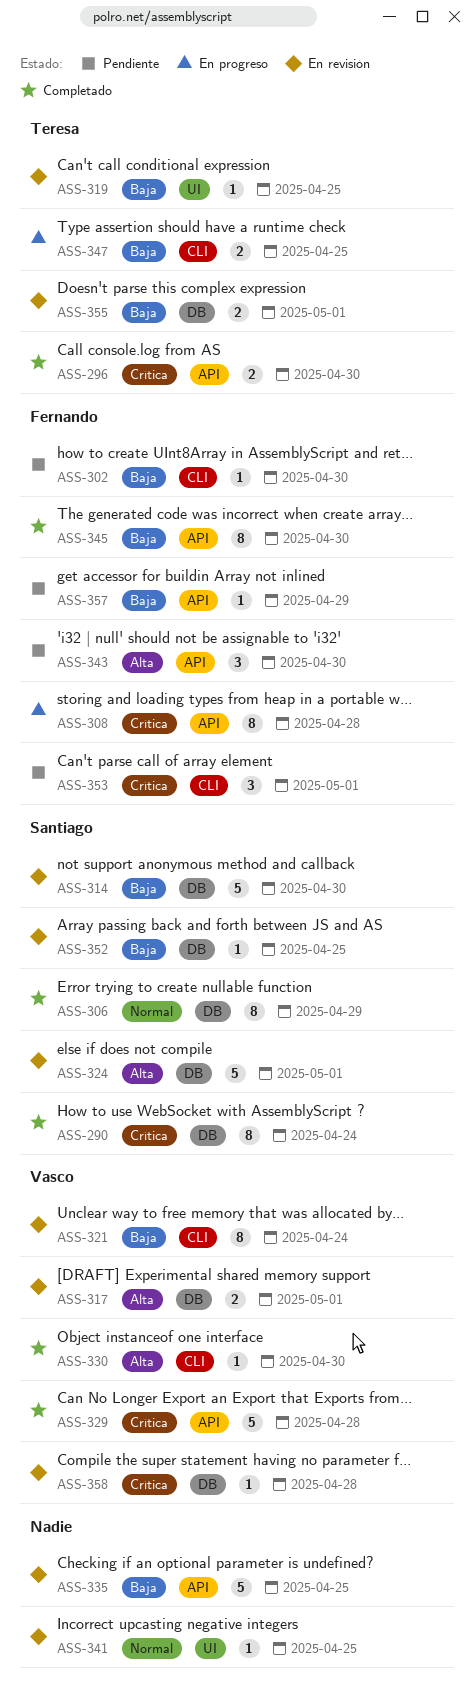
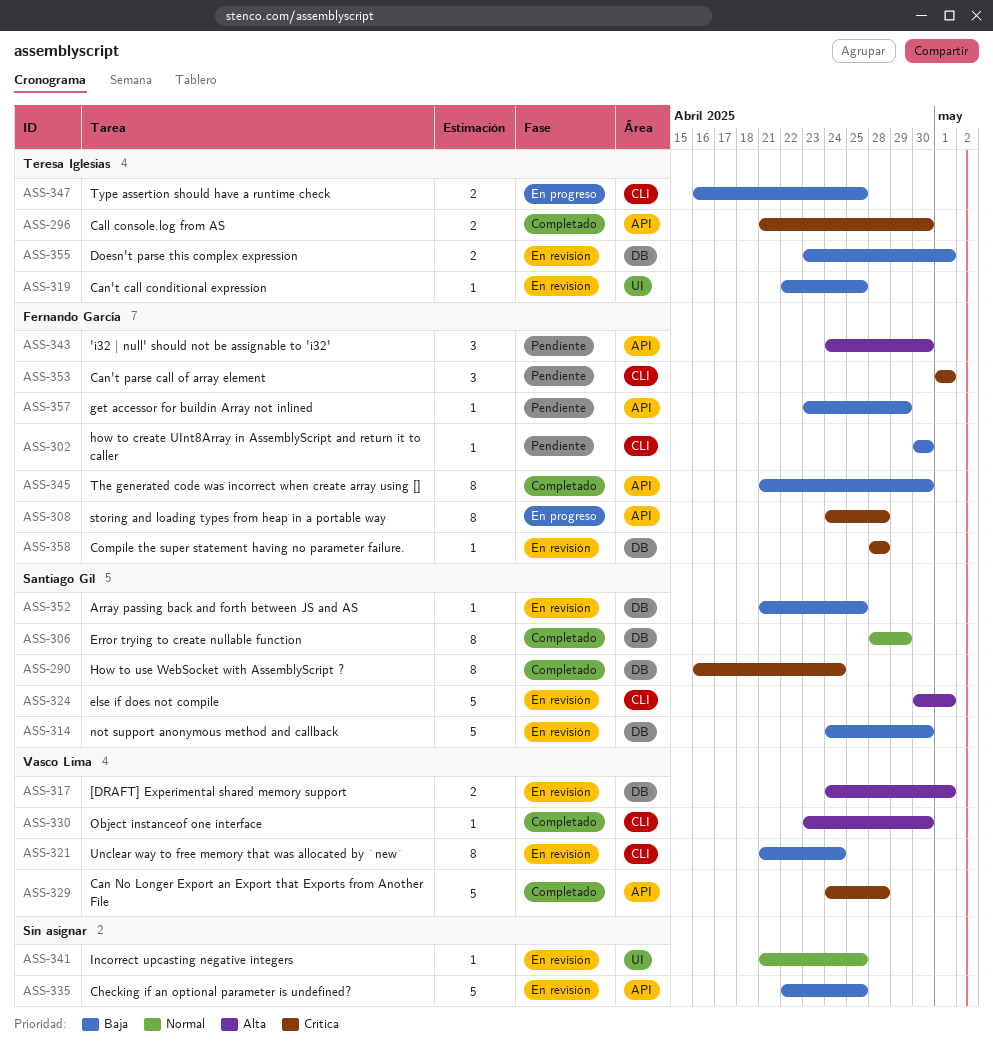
ASS-324, label: DB -> CLI
ASS-358, owner: Vasco Lima -> Fernando García

